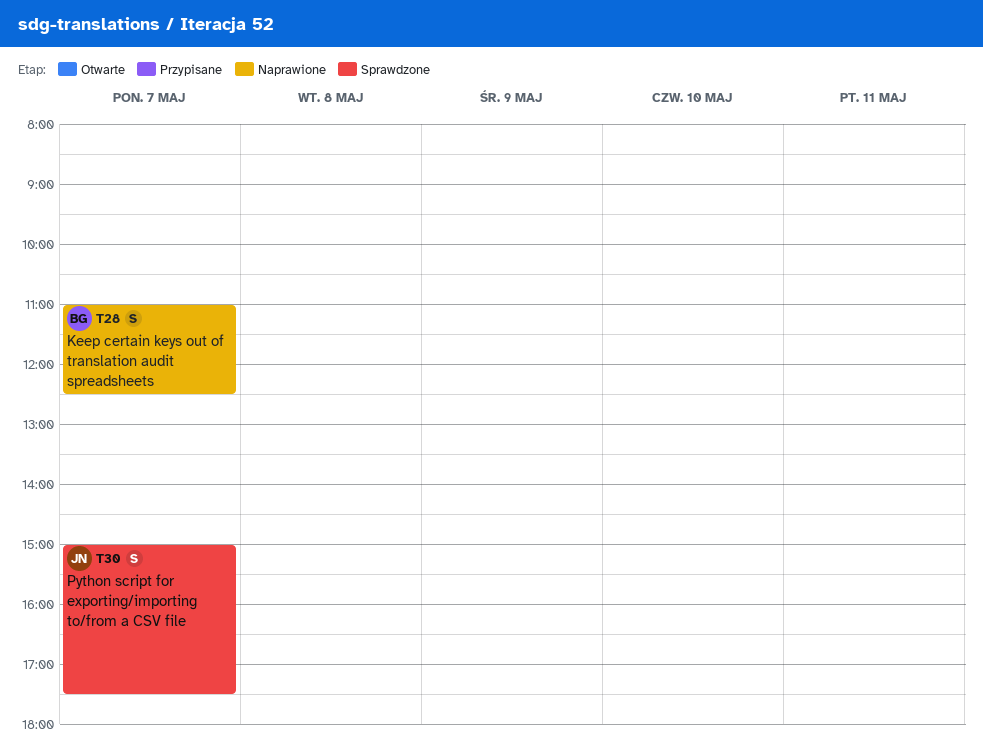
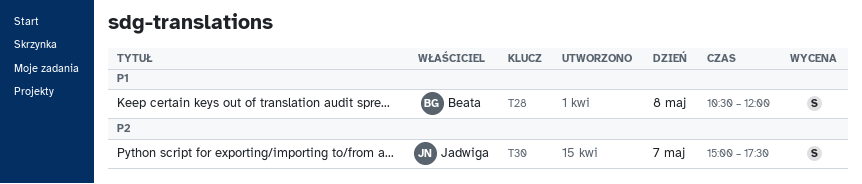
T28, day: May 7 -> May 8
T28, begins: 11:00 -> 10:30
T28, ends: 12:30 -> 12:00

